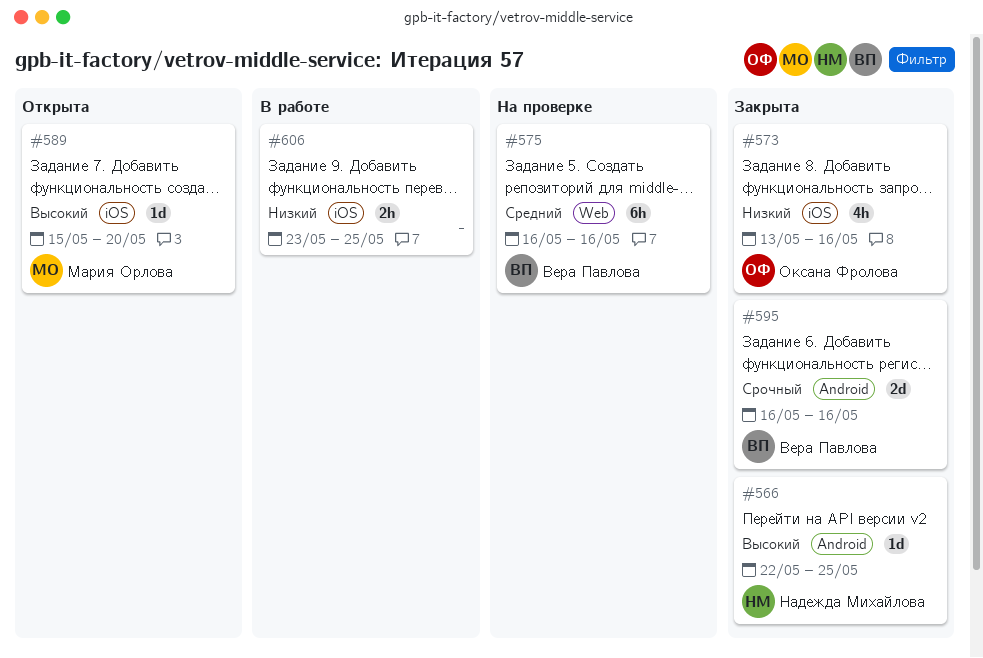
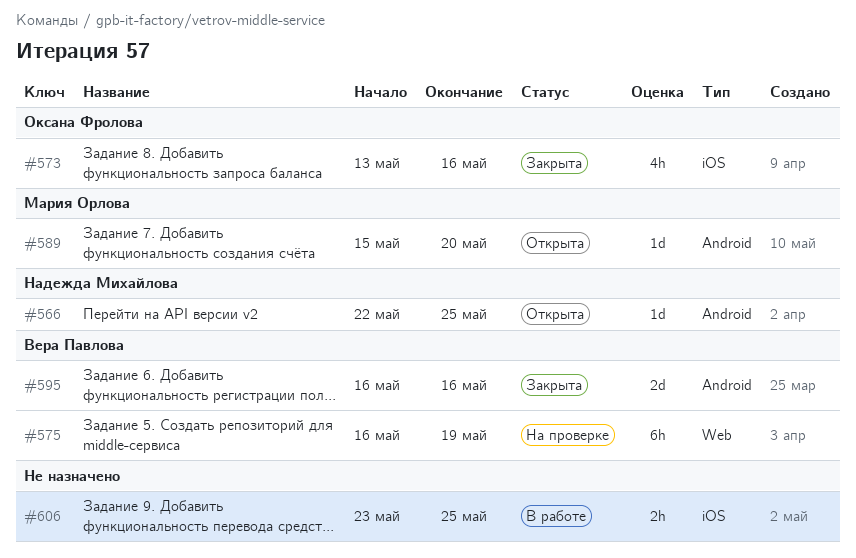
#566, status: Закрыта -> Открыта
#575, due: May 16 -> May 19
#589, label: iOS -> Android

